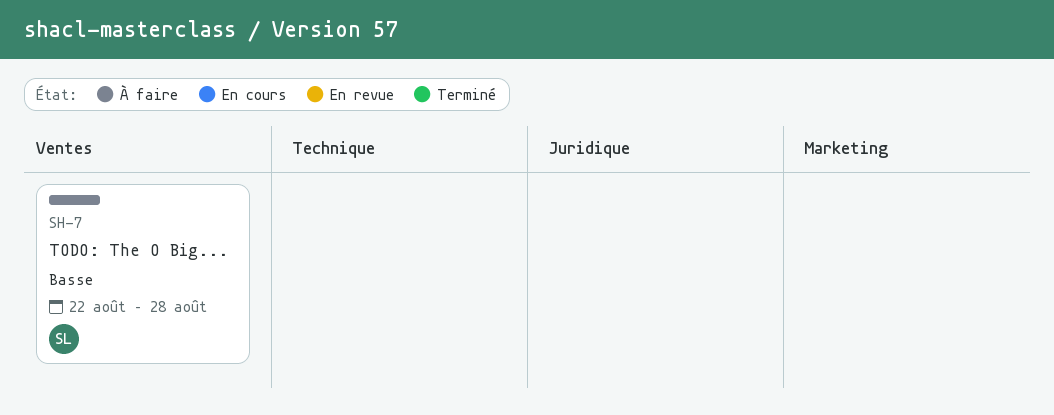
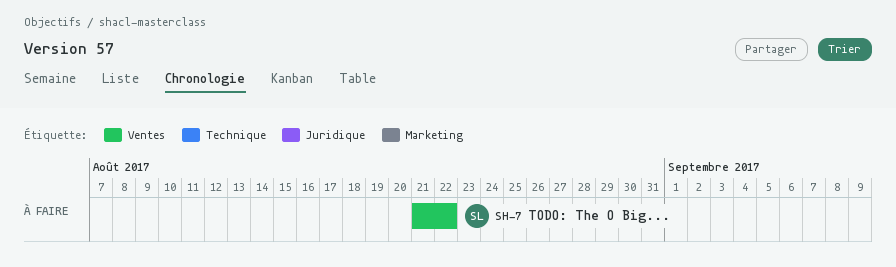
SH-7, start: Aug 22 -> Aug 21
SH-7, due: Aug 28 -> Aug 22

